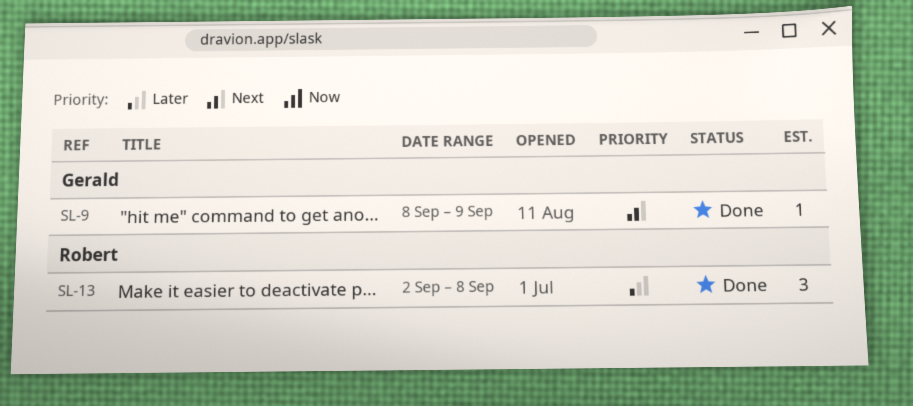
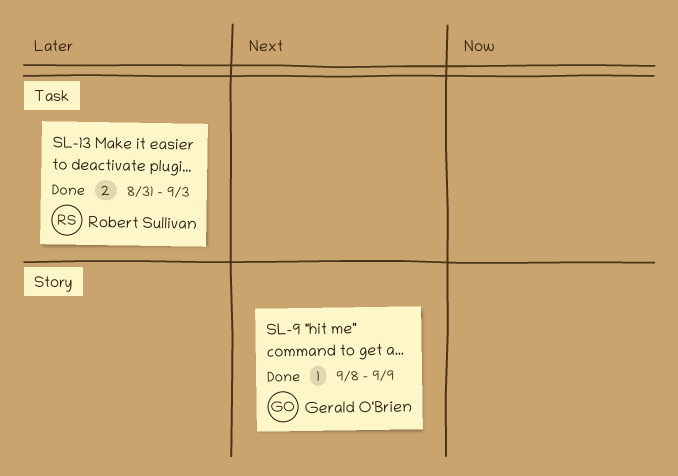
SL-13, estimate: 3 -> 2
SL-13, start: Sep 2 -> Aug 31
SL-13, due: Sep 8 -> Sep 3

